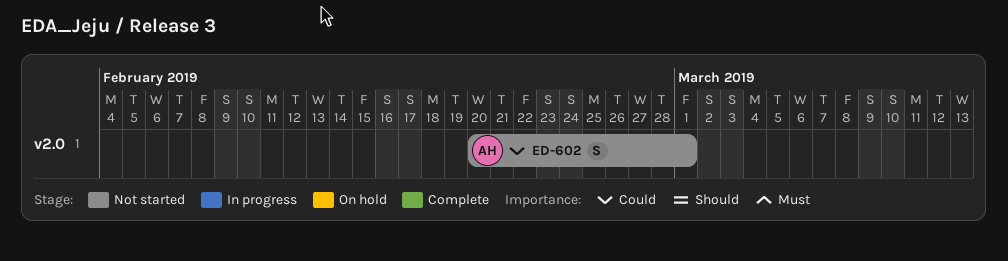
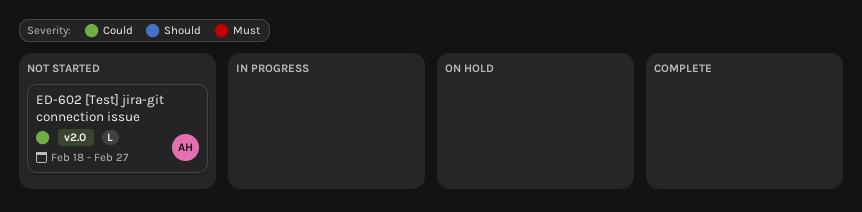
ED-602, estimate: S -> L
ED-602, start: Feb 20 -> Feb 18
ED-602, due: Mar 1 -> Feb 27

